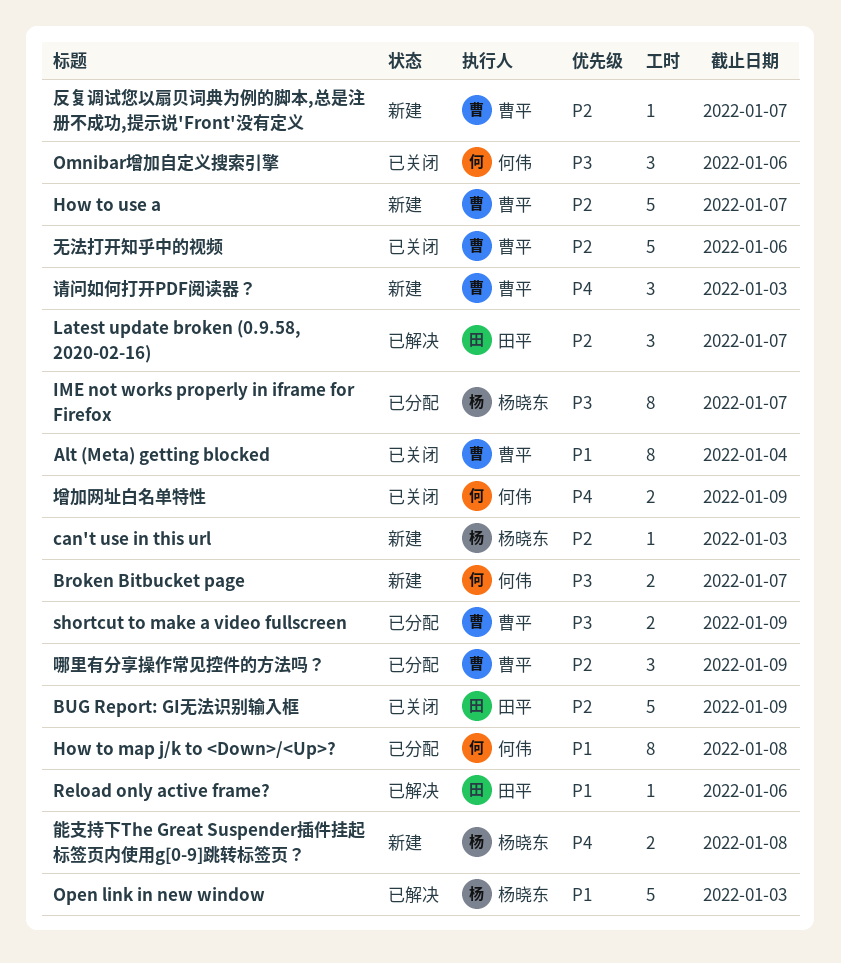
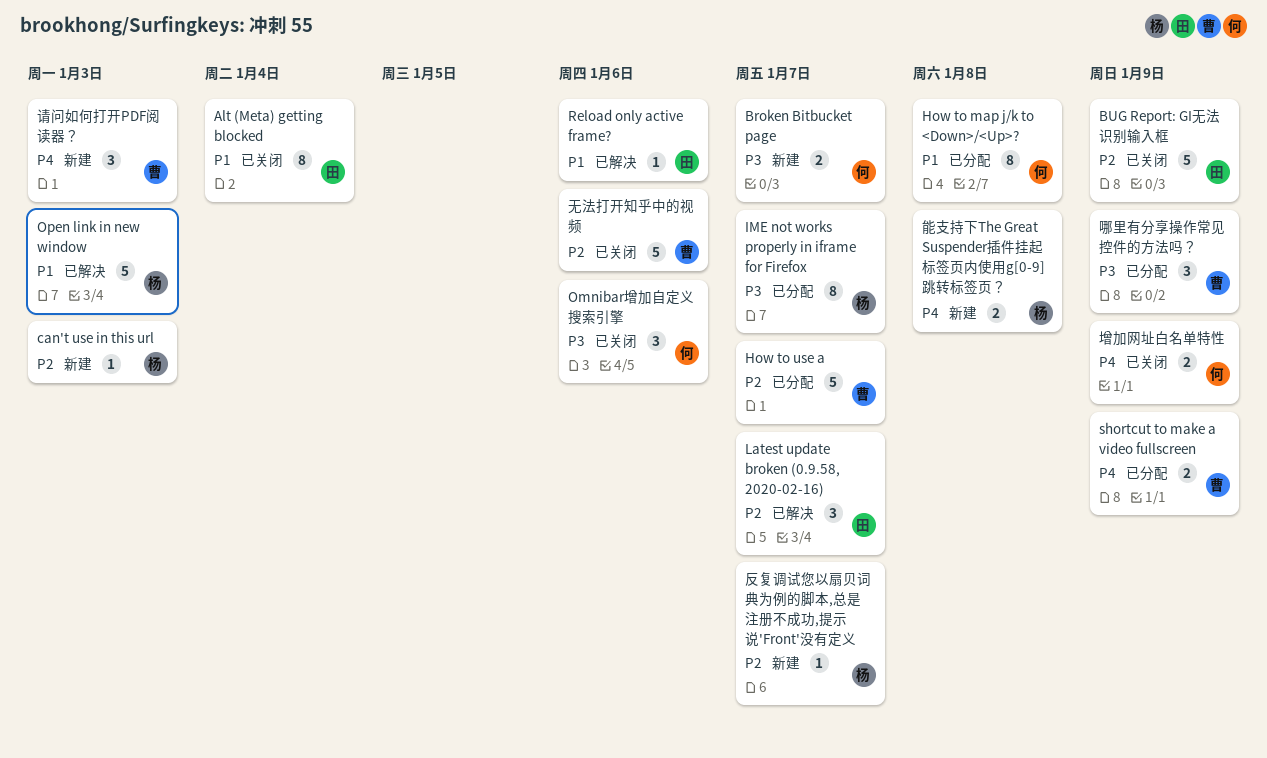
Alt (Meta) getting blocked, owner: 曹平 -> 田平
How to use a, status: 新建 -> 已分配
shortcut to make a video fullscreen, priority: P3 -> P4
反复调试您以扇贝词典为例的脚本,总是注册不成功,提示说'Front'没有定义, owner: 曹平 -> 杨晓东
哪里有分享操作常见控件的方法吗？, priority: P2 -> P3

